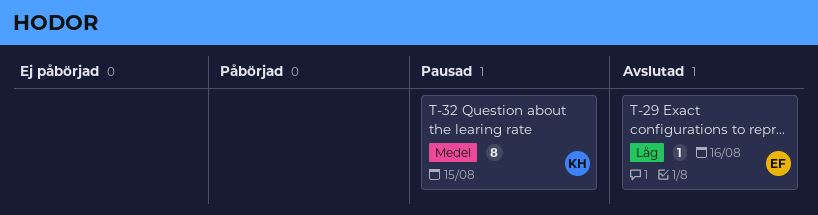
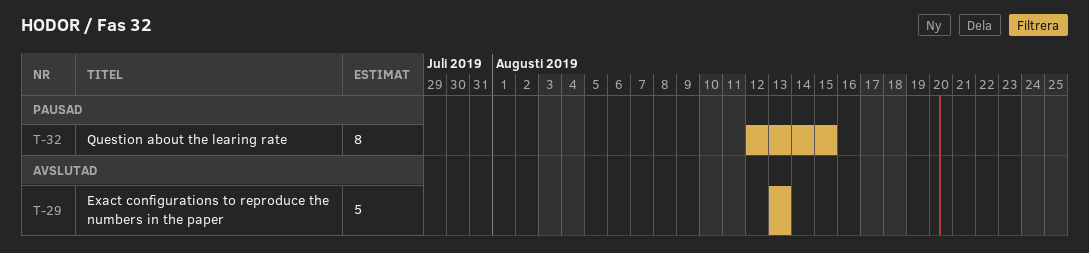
T-29, estimate: 1 -> 5
T-29, due: Aug 16 -> Aug 13

